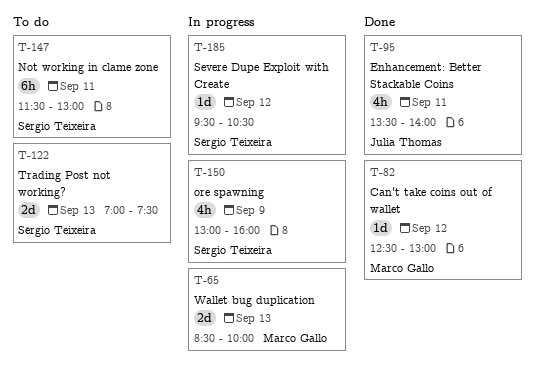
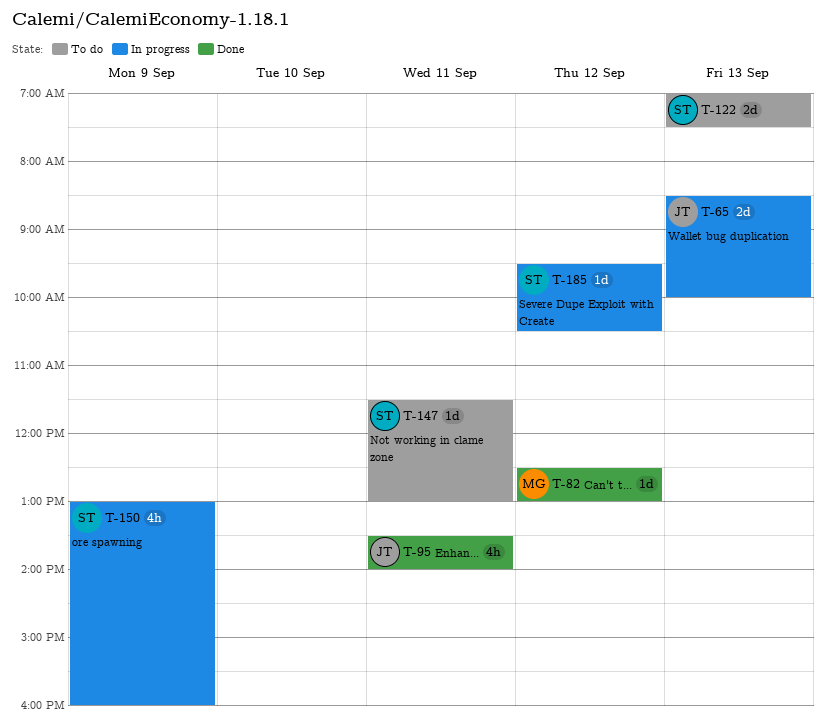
T-65, owner: Marco Gallo -> Julia Thomas
T-147, estimate: 6h -> 1d

